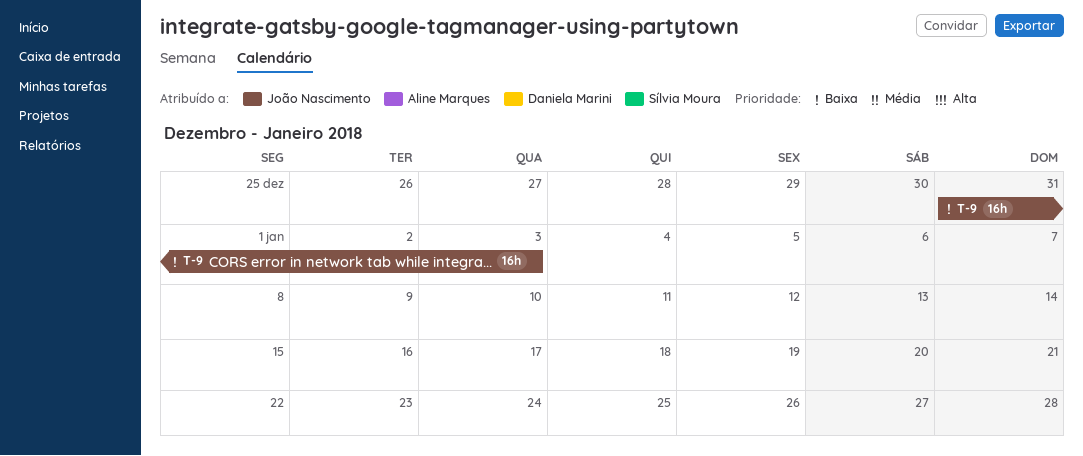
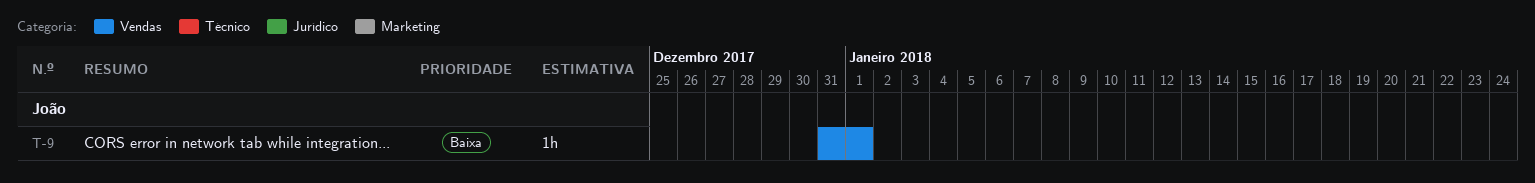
T-9, estimate: 16h -> 1h
T-9, due: Jan 3 -> Jan 1

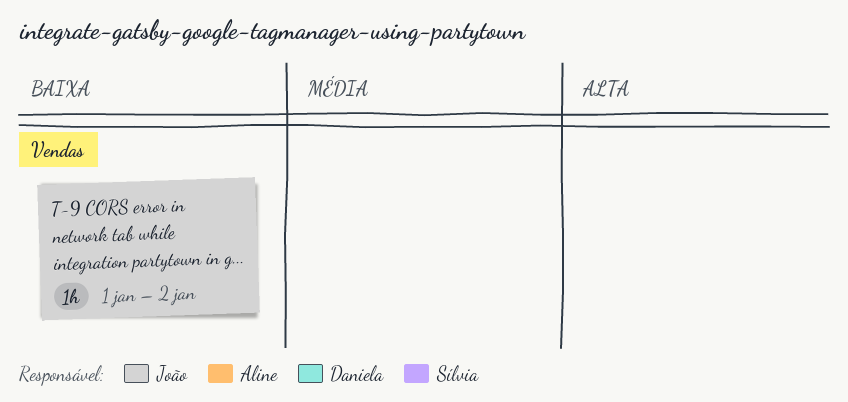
T-9, start: Dec 31 -> Jan 1
T-9, due: Jan 1 -> Jan 2

